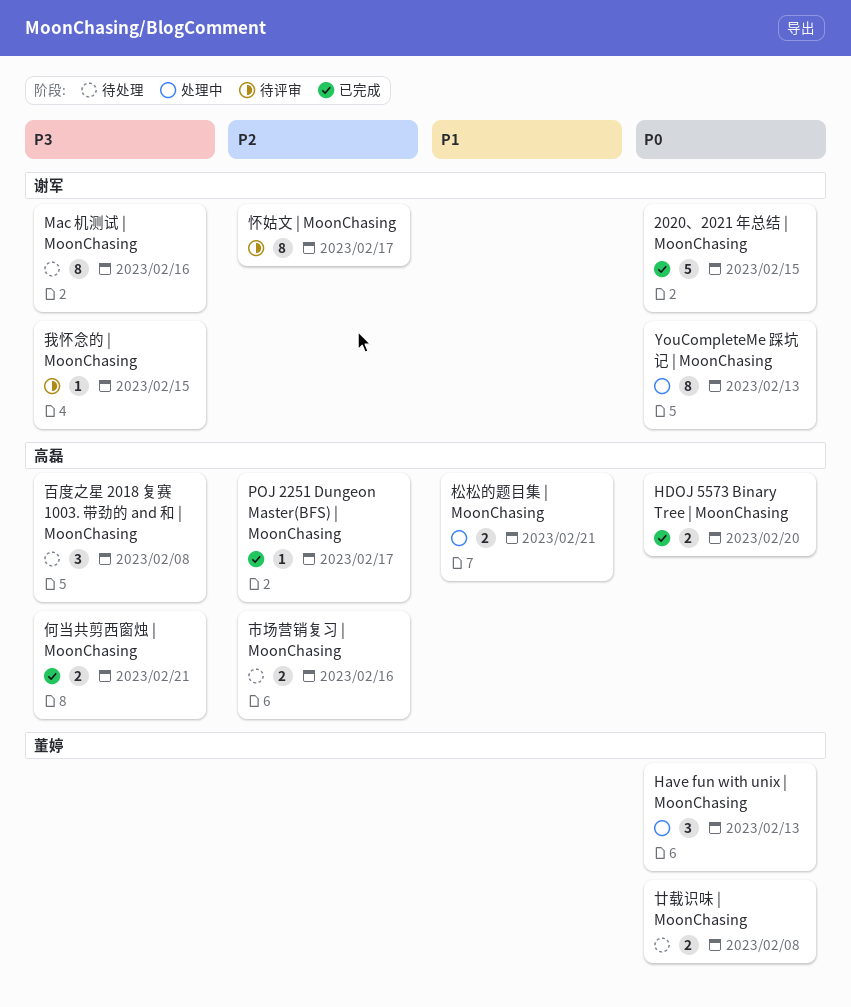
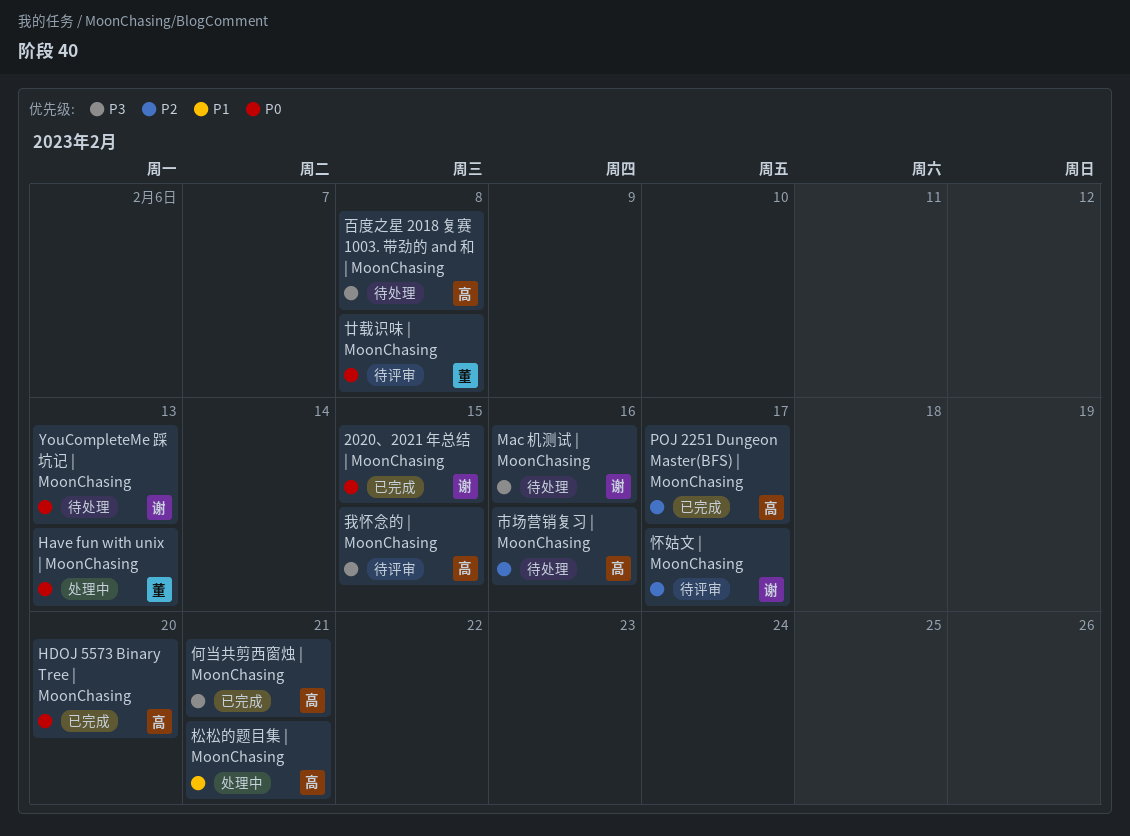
YouCompleteMe 踩坑记 | MoonChasing, status: 处理中 -> 待处理
廿载识味 | MoonChasing, status: 待处理 -> 待评审
我怀念的 | MoonChasing, owner: 谢军 -> 高磊

